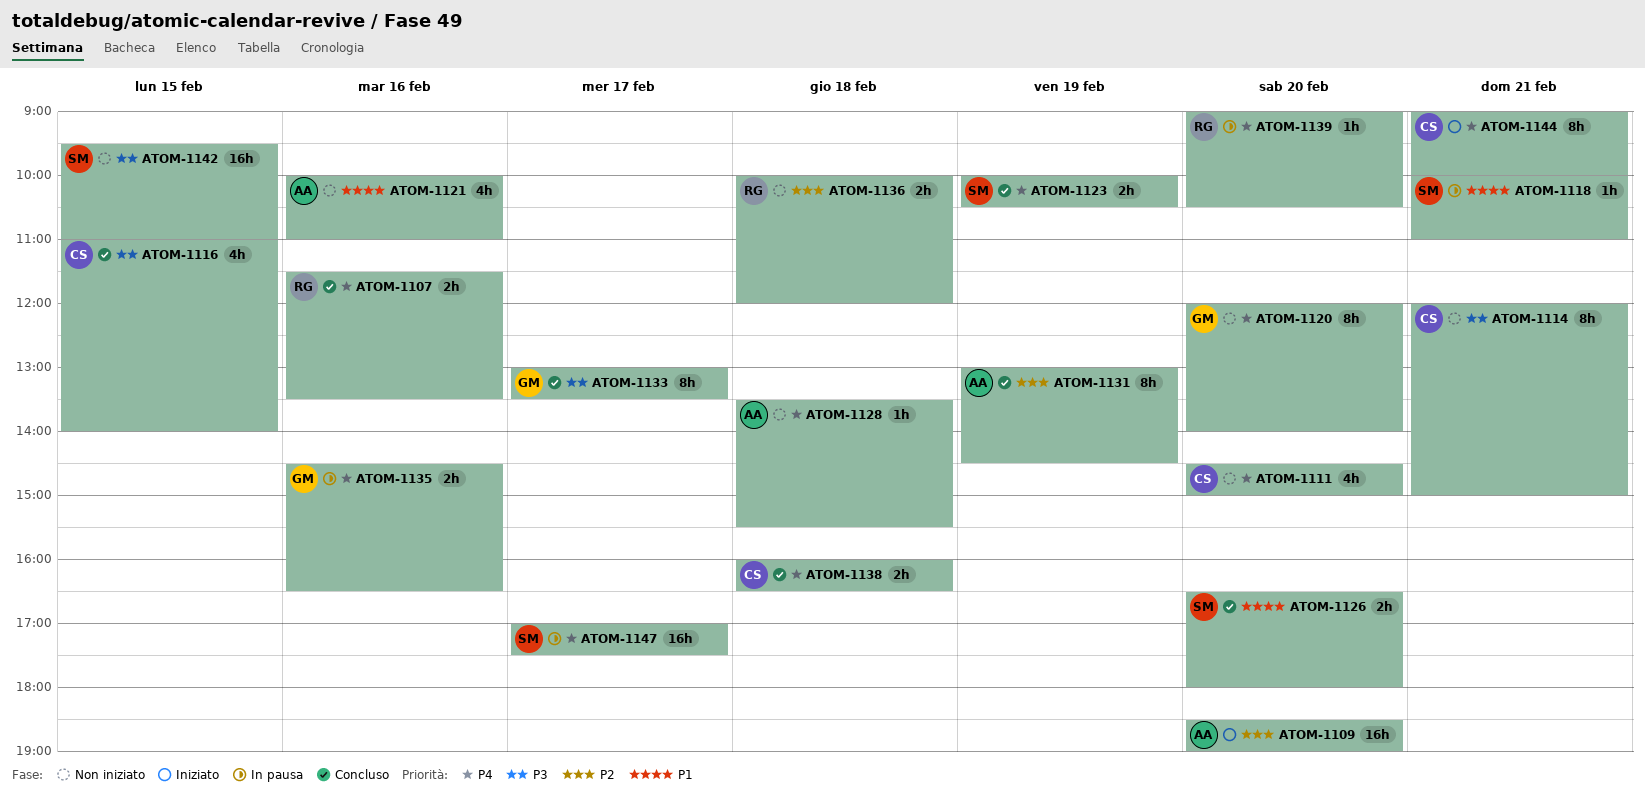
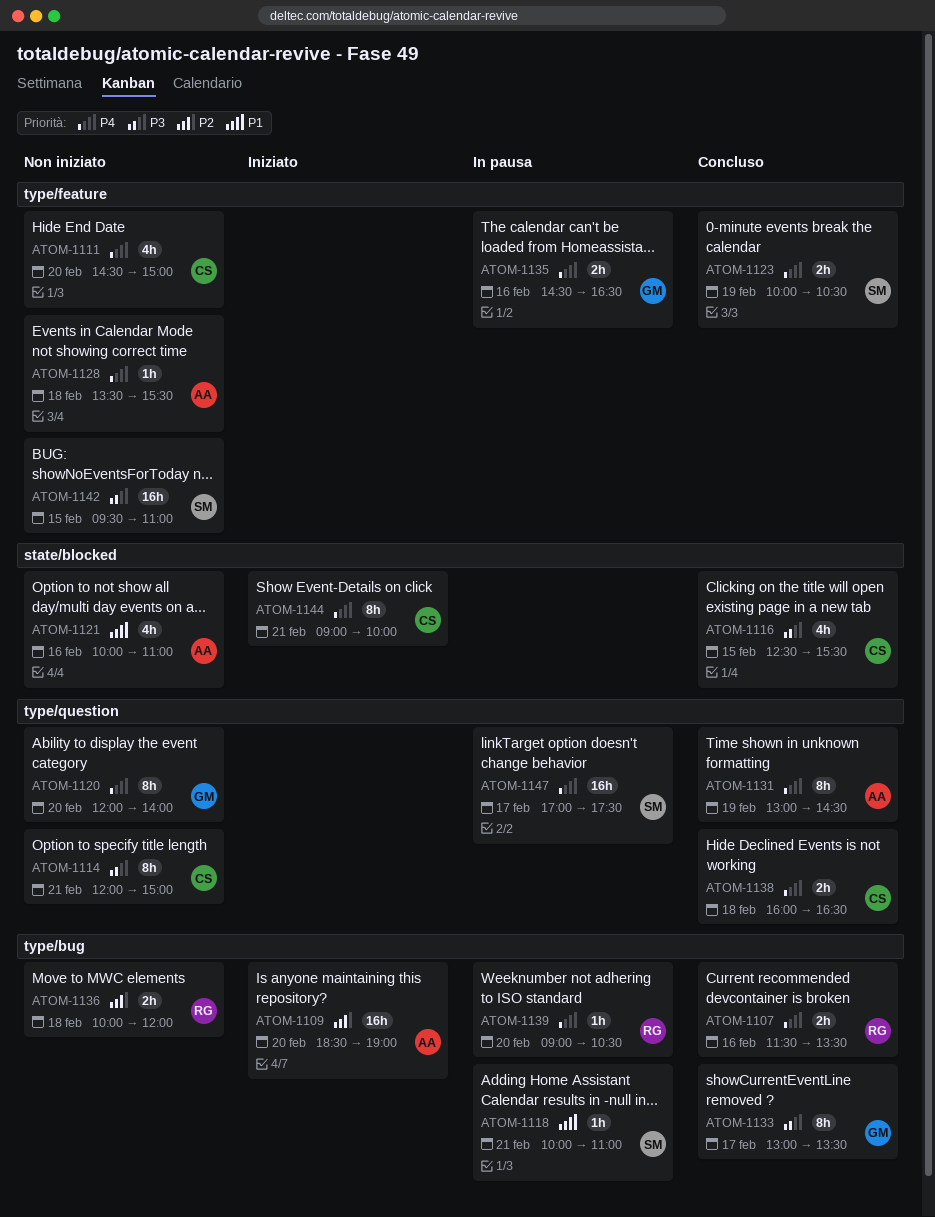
ATOM-1116, begins: 11:00 -> 12:30
ATOM-1116, ends: 14:00 -> 15:30
ATOM-1126: present -> none
ATOM-1131, priority: P2 -> P4

